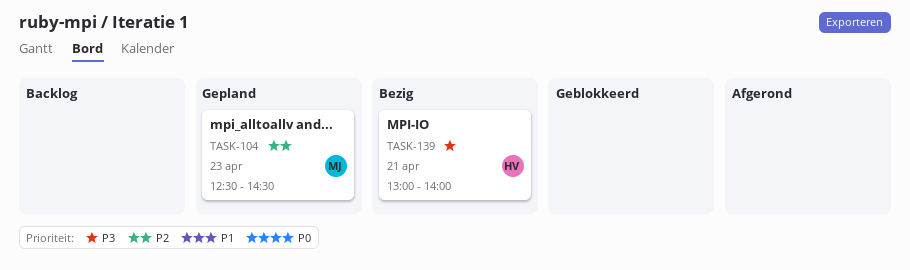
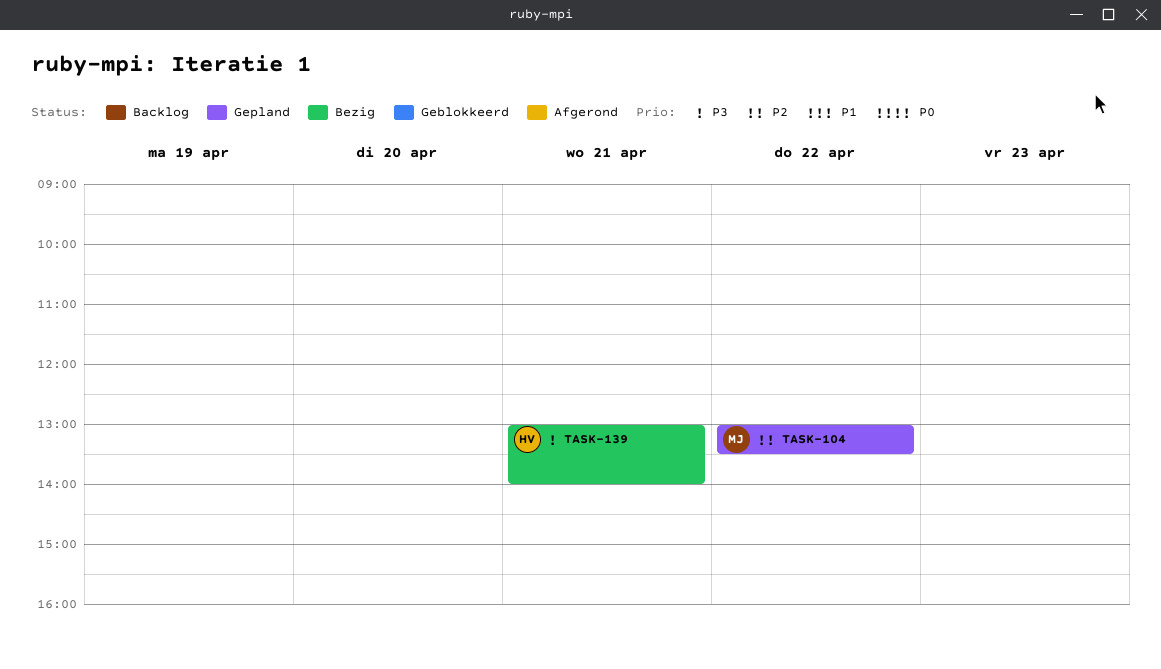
TASK-104, day: Apr 23 -> Apr 22
TASK-104, begins: 12:30 -> 13:00
TASK-104, ends: 14:30 -> 13:30

